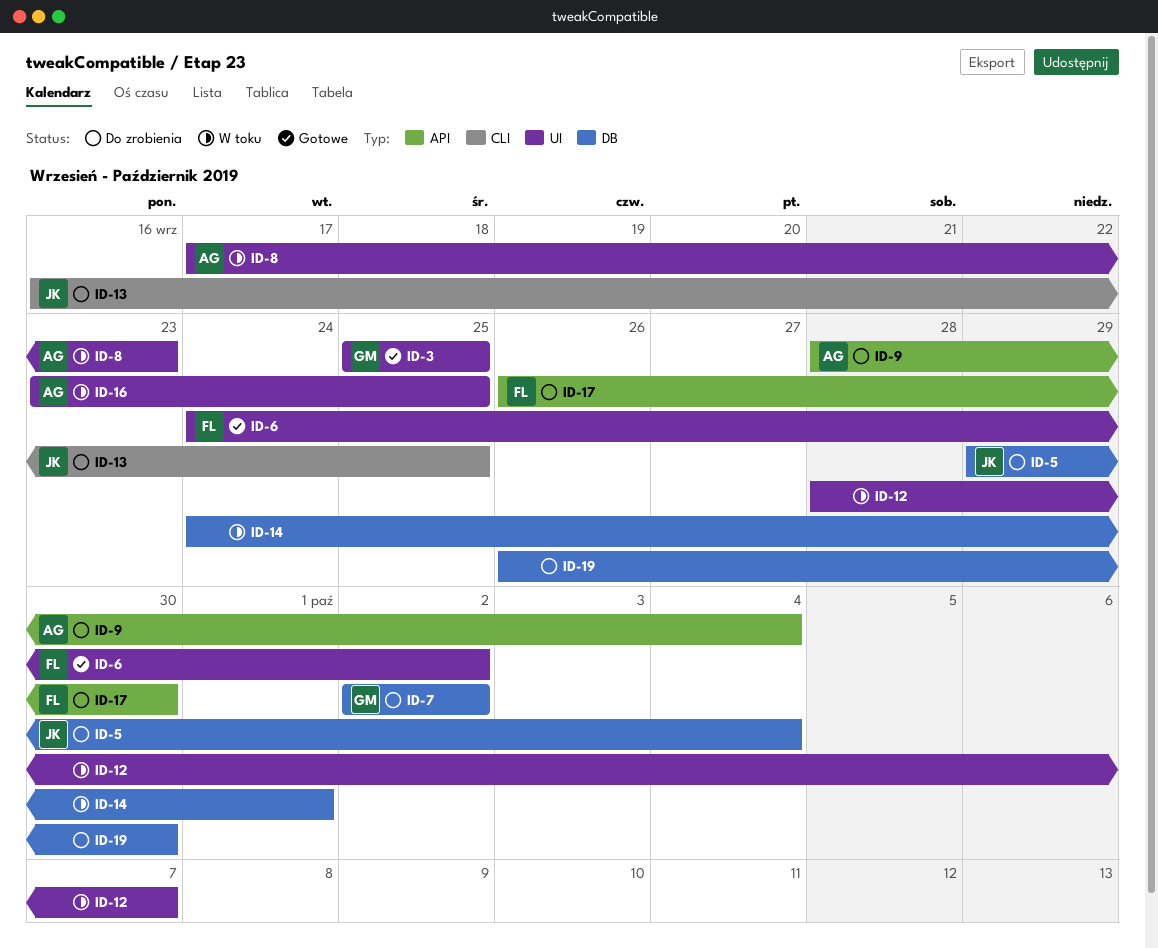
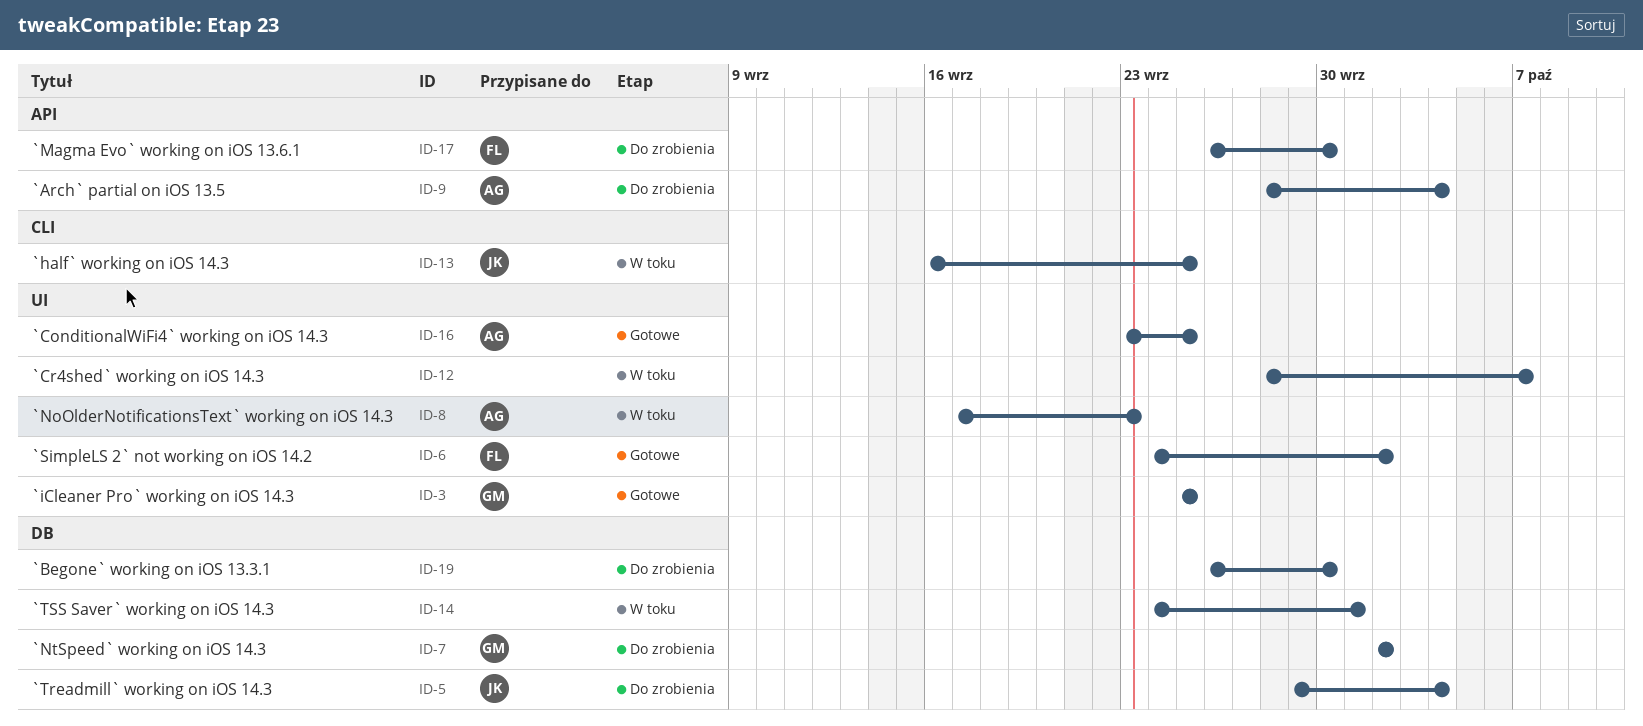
ID-13, status: Do zrobienia -> W toku
ID-16, status: W toku -> Gotowe

